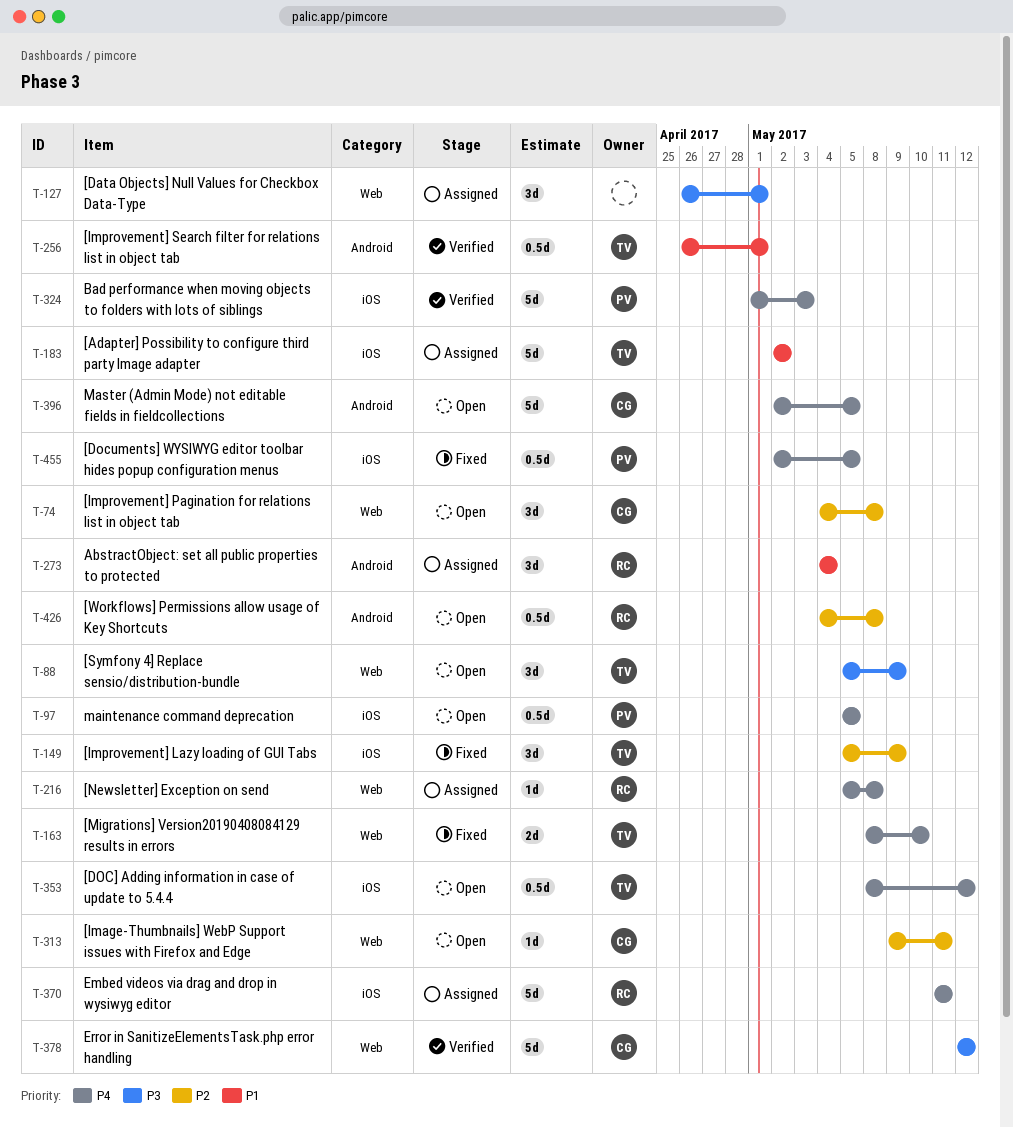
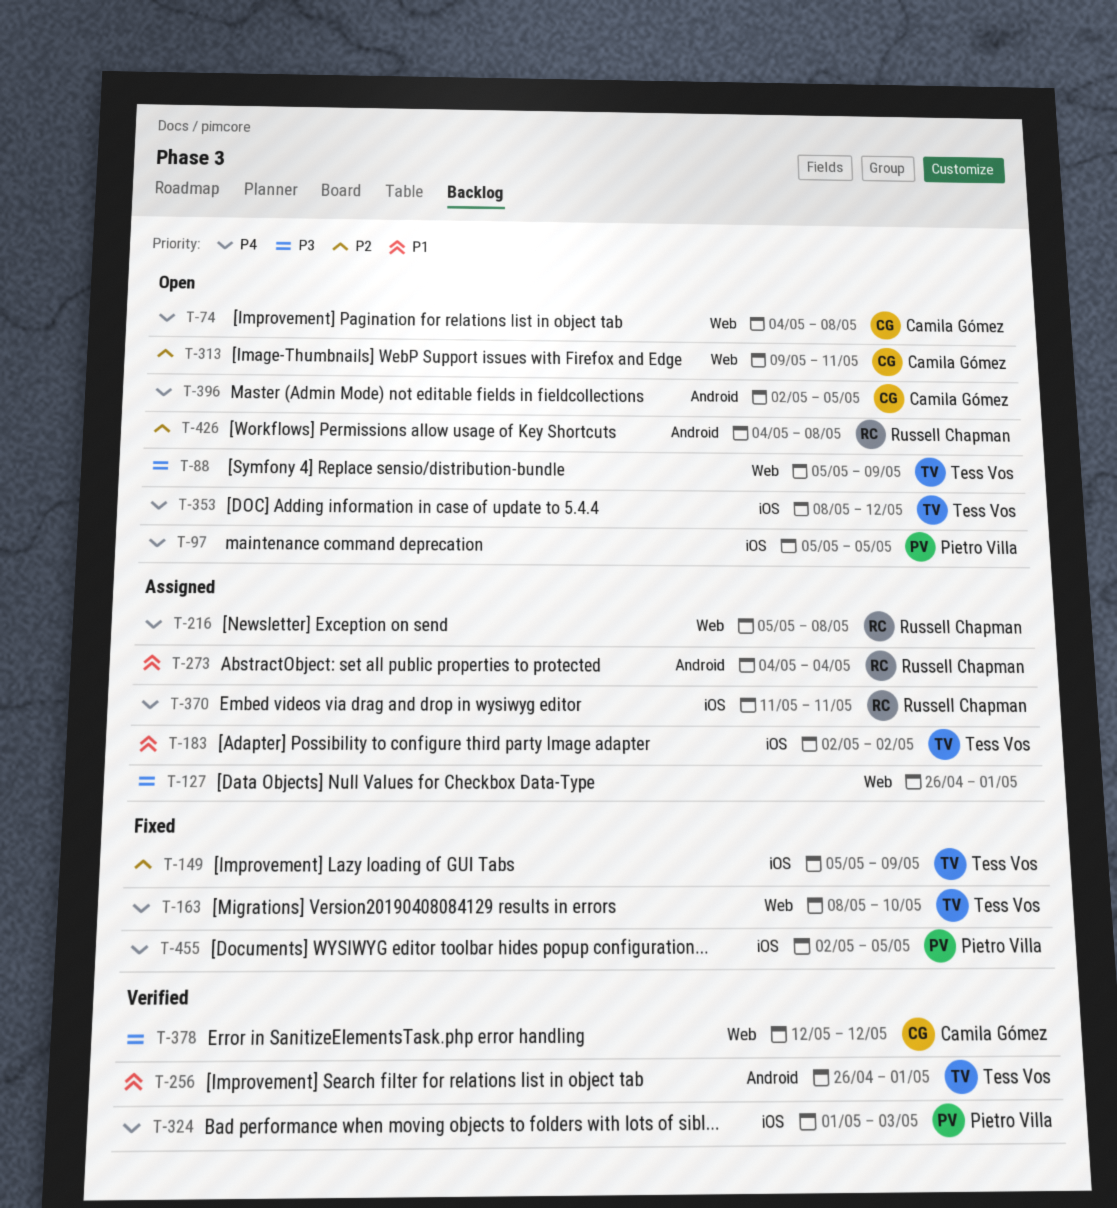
T-74, priority: P2 -> P4

